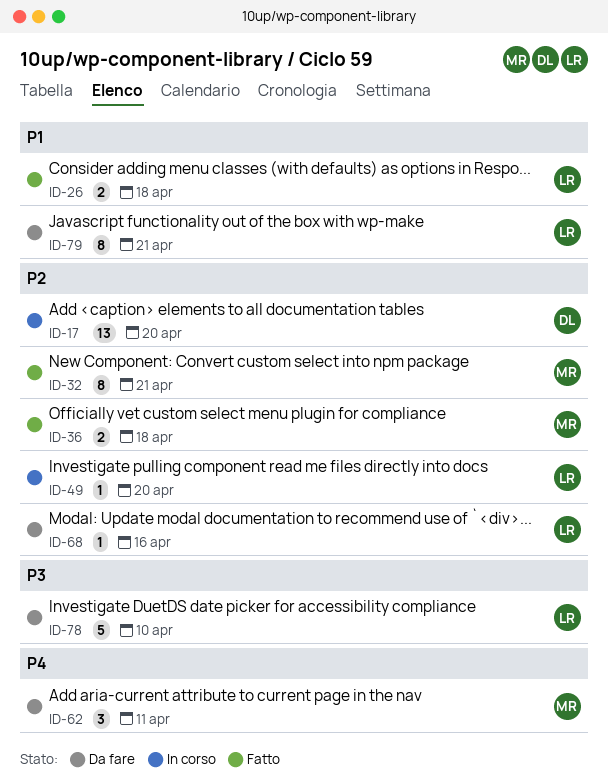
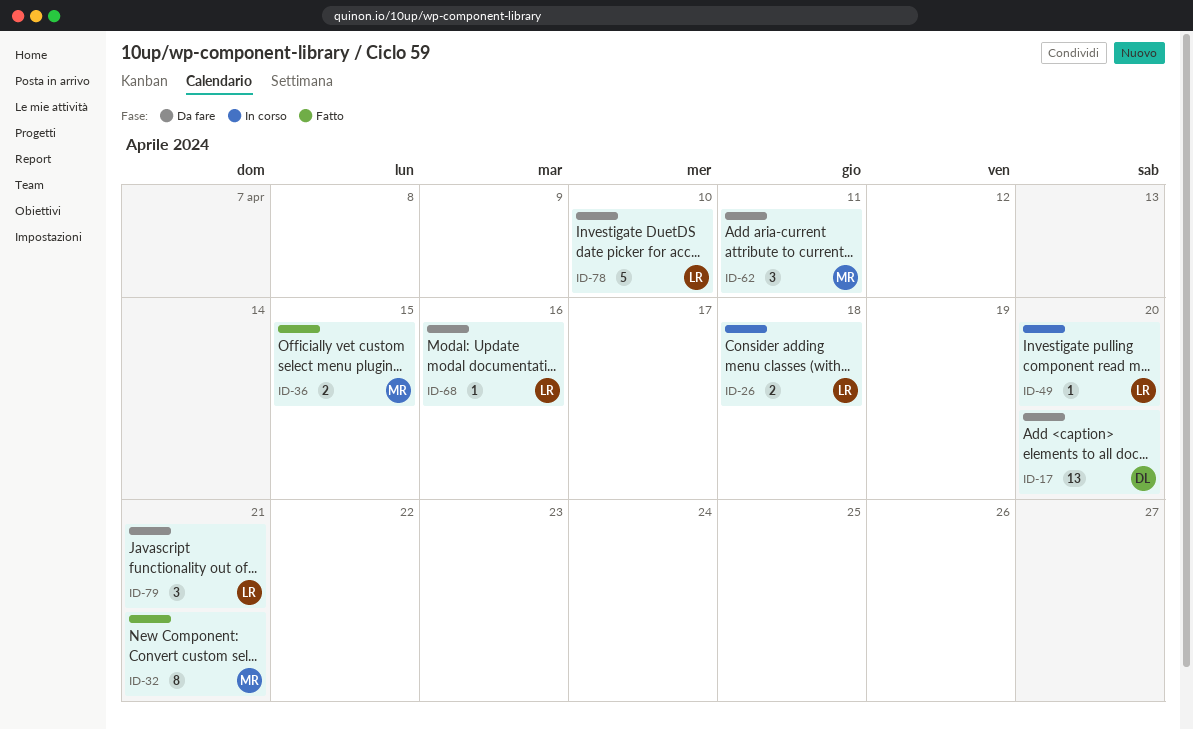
ID-17, status: In corso -> Da fare
ID-26, status: Fatto -> In corso
ID-36, due: Apr 18 -> Apr 15
ID-79, estimate: 8 -> 3

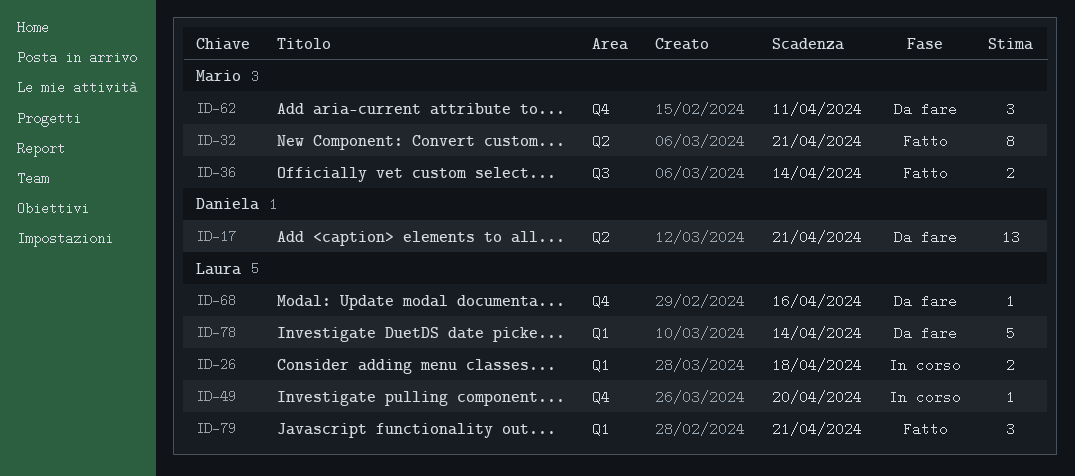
ID-17, due: Apr 20 -> Apr 21
ID-36, due: Apr 15 -> Apr 14
ID-78, due: Apr 10 -> Apr 14
ID-79, status: Da fare -> Fatto

